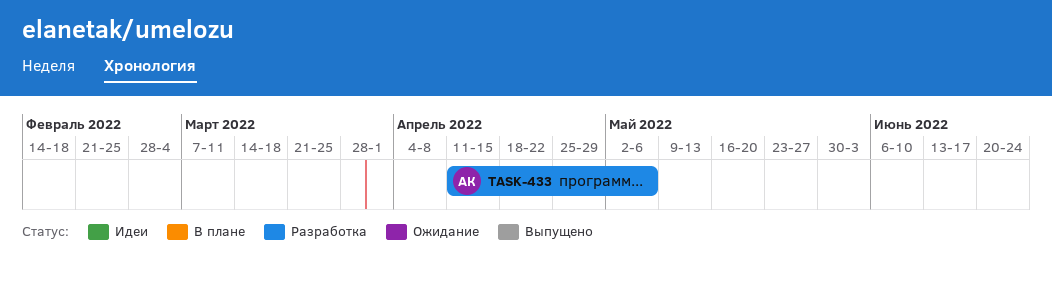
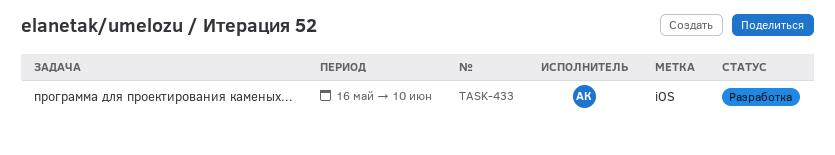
TASK-433, start: Apr 11 -> May 16
TASK-433, due: May 6 -> Jun 10

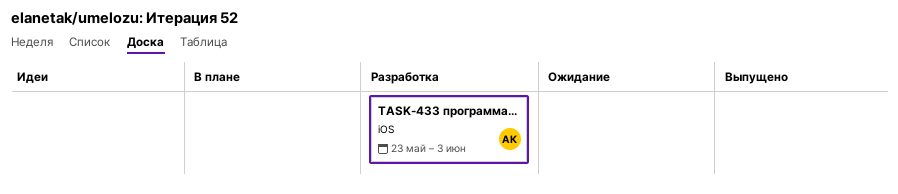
TASK-433, start: May 16 -> May 23
TASK-433, due: Jun 10 -> Jun 3

